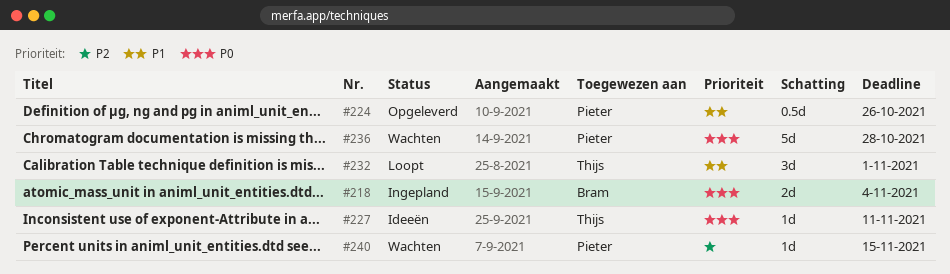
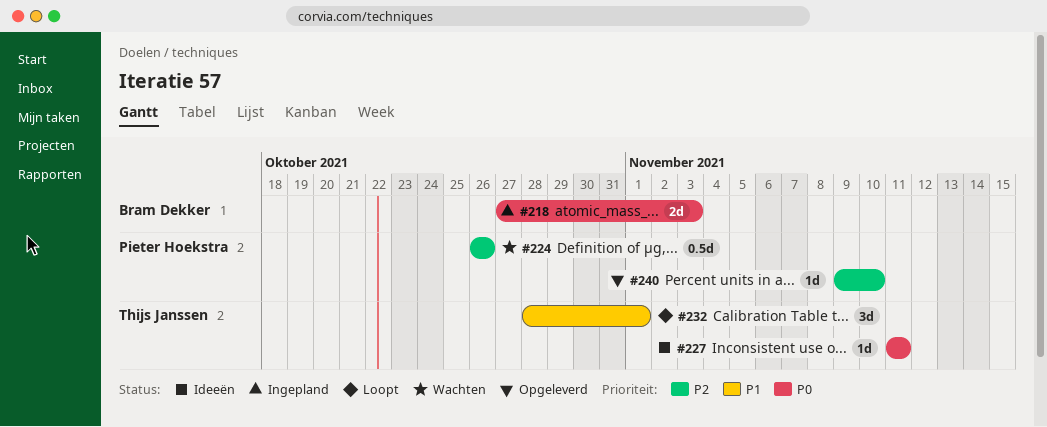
#218, due: Nov 4 -> Nov 3
#224, status: Opgeleverd -> Wachten
#224, priority: P1 -> P2
#236: present -> none
#240, status: Wachten -> Opgeleverd
#240, due: Nov 15 -> Nov 10

